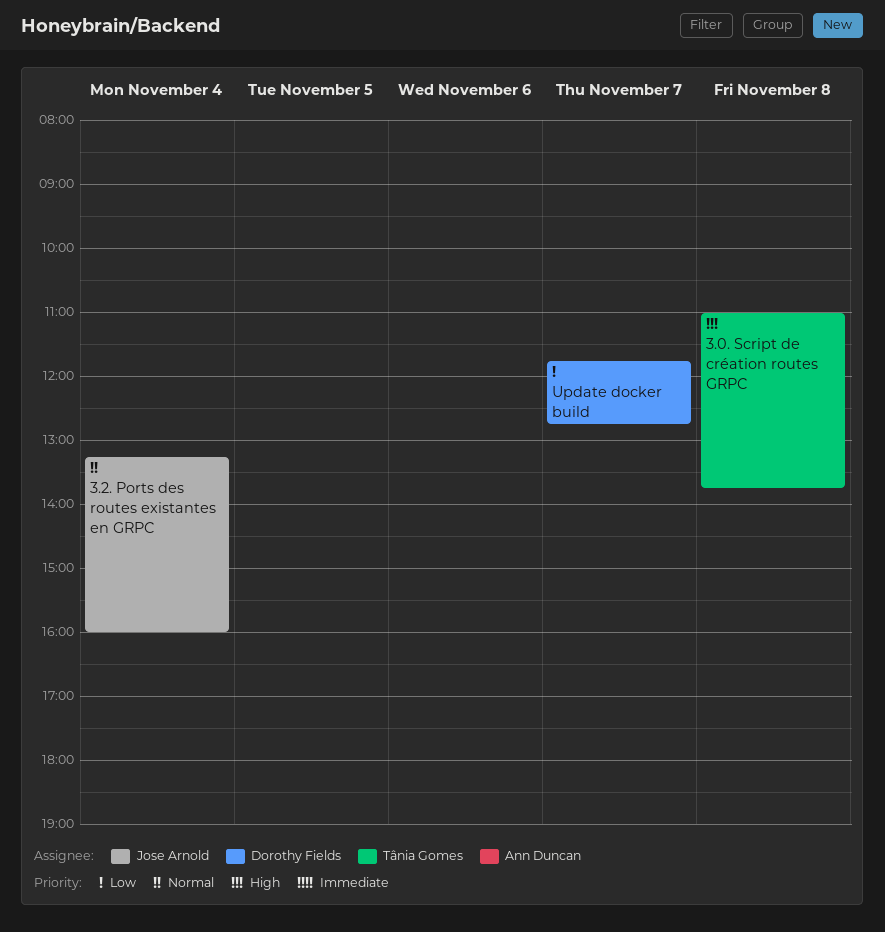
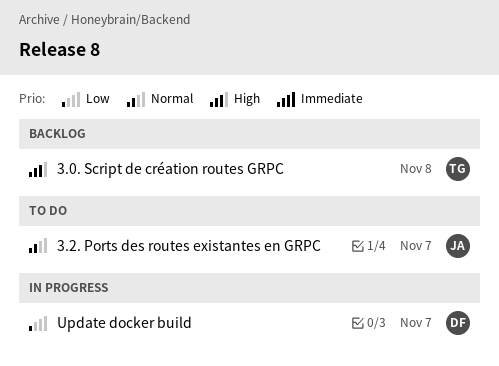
3.2. Ports des routes existantes en GRPC, day: Nov 4 -> Nov 7

